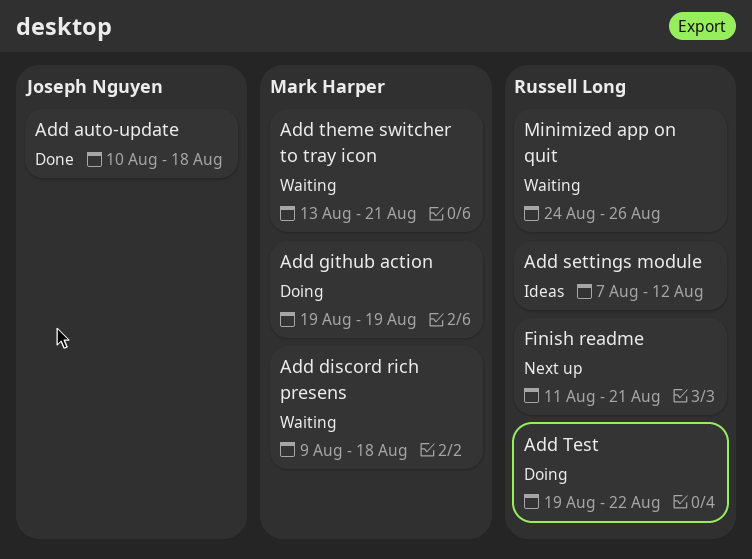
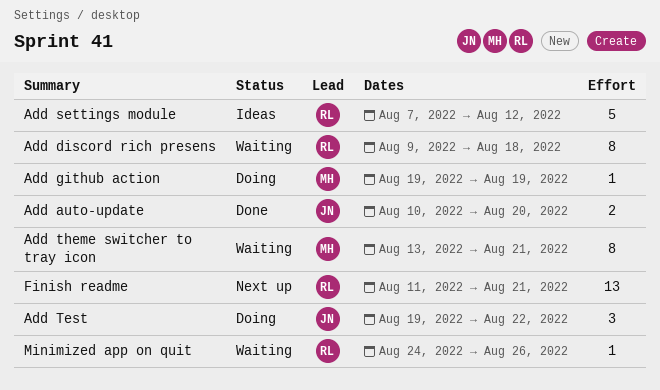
Add auto-update, due: Aug 18 -> Aug 20
Add discord rich presens, owner: Mark Harper -> Russell Long
Add Test, owner: Russell Long -> Joseph Nguyen

